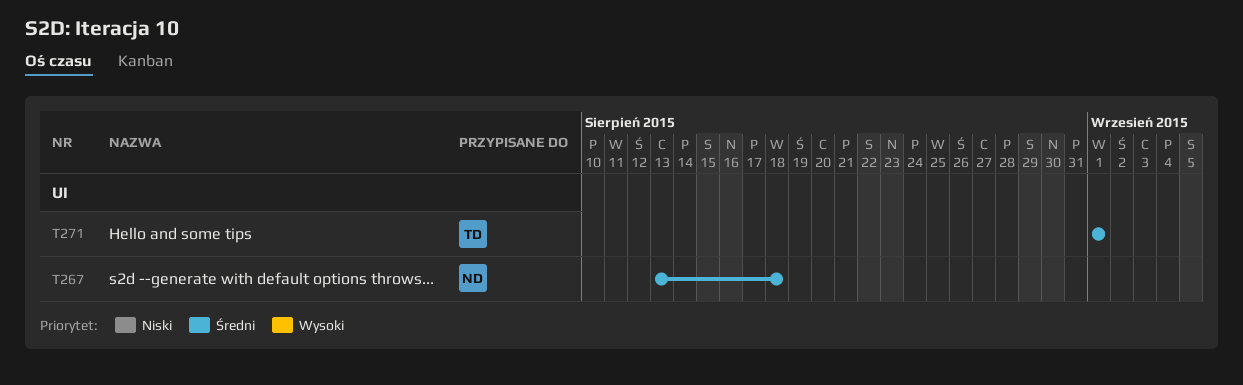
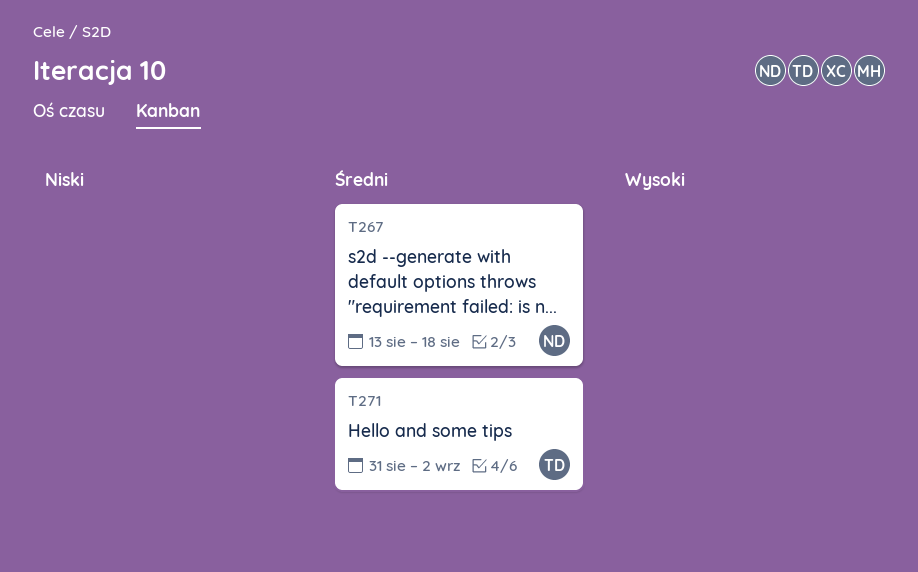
T271, start: Sep 1 -> Aug 31
T271, due: Sep 1 -> Sep 2

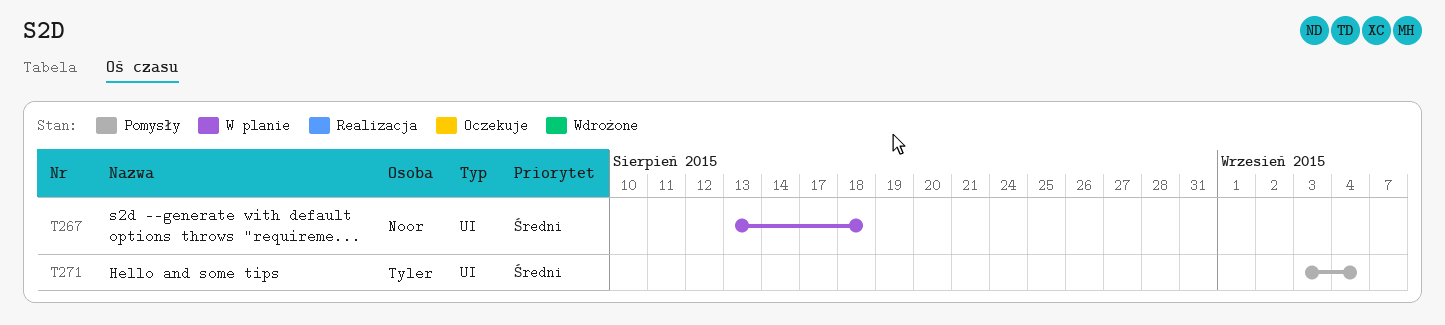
T271, start: Aug 31 -> Sep 3
T271, due: Sep 2 -> Sep 4

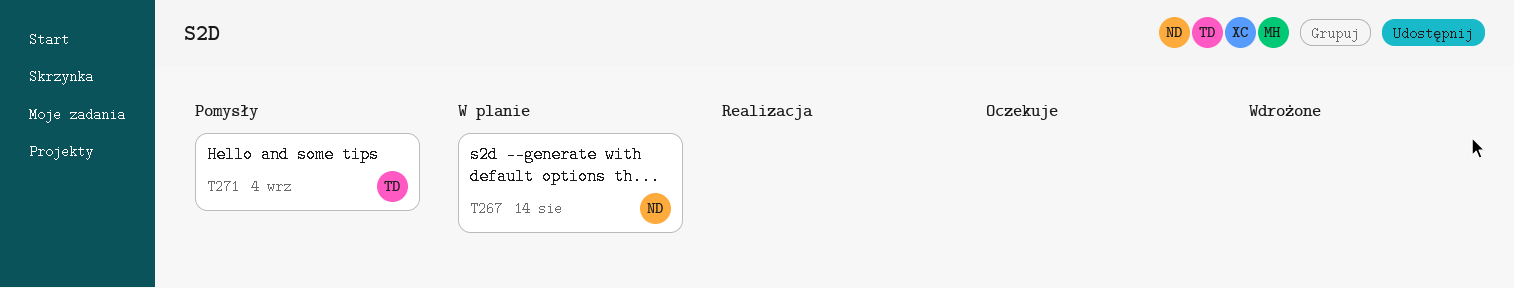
T267, due: Aug 18 -> Aug 14

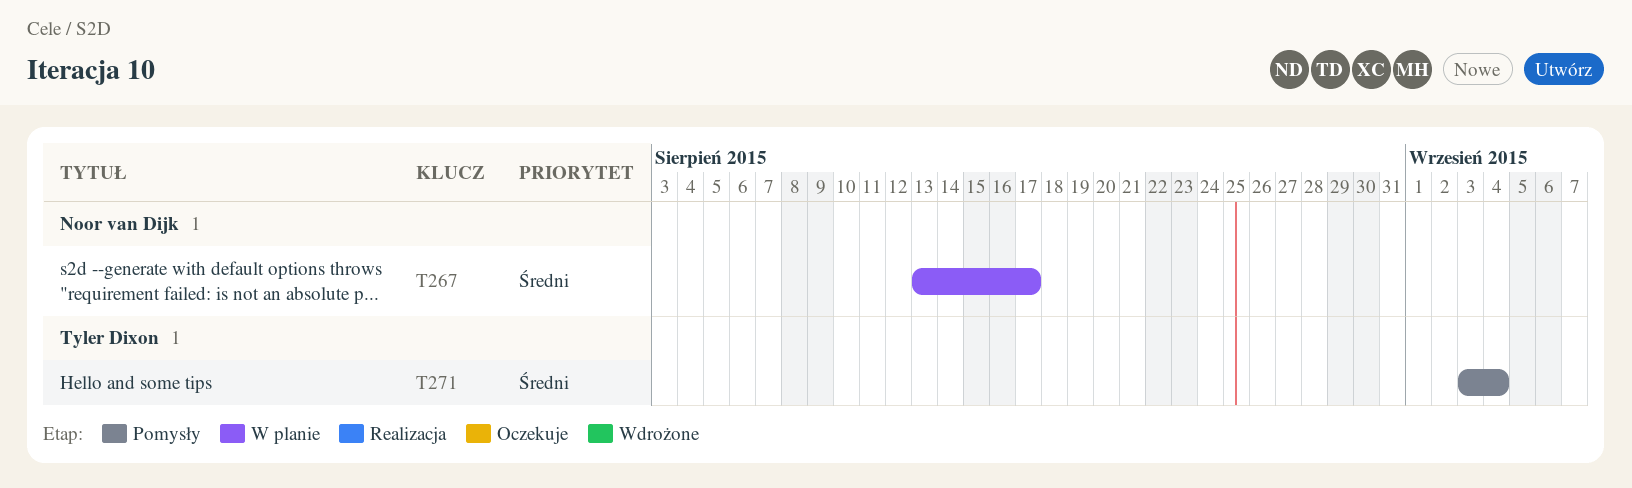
T267, due: Aug 14 -> Aug 17

